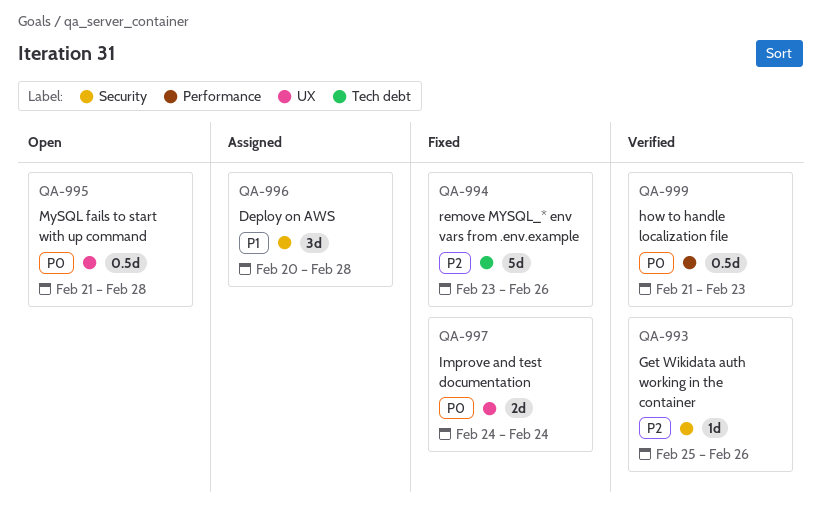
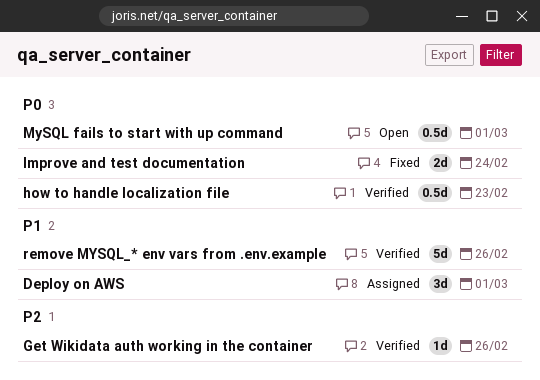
Deploy on AWS, due: Feb 28 -> Mar 1
MySQL fails to start with up command, due: Feb 28 -> Mar 1
remove MYSQL_* env vars from .env.example, status: Fixed -> Verified
remove MYSQL_* env vars from .env.example, priority: P2 -> P1

